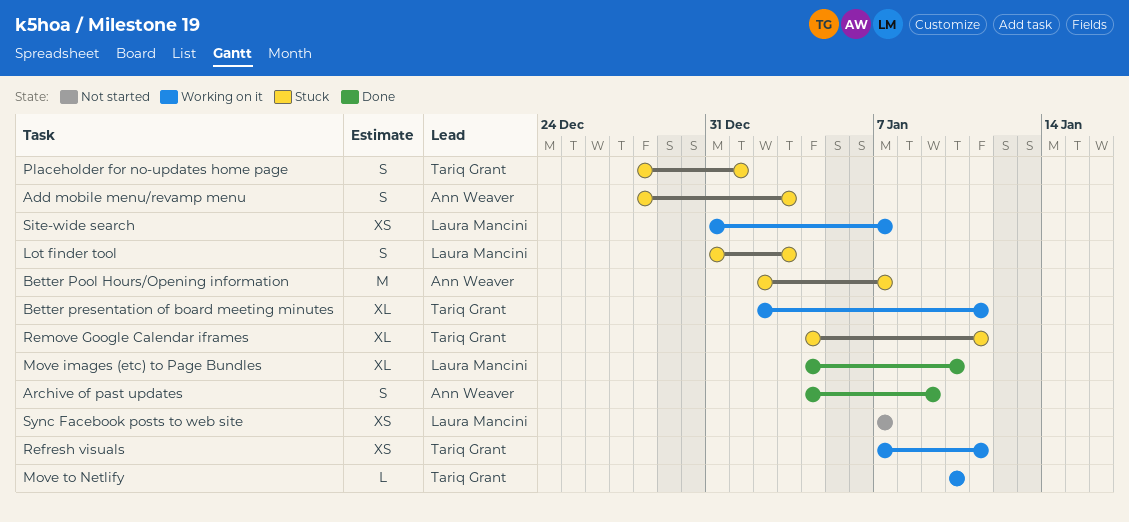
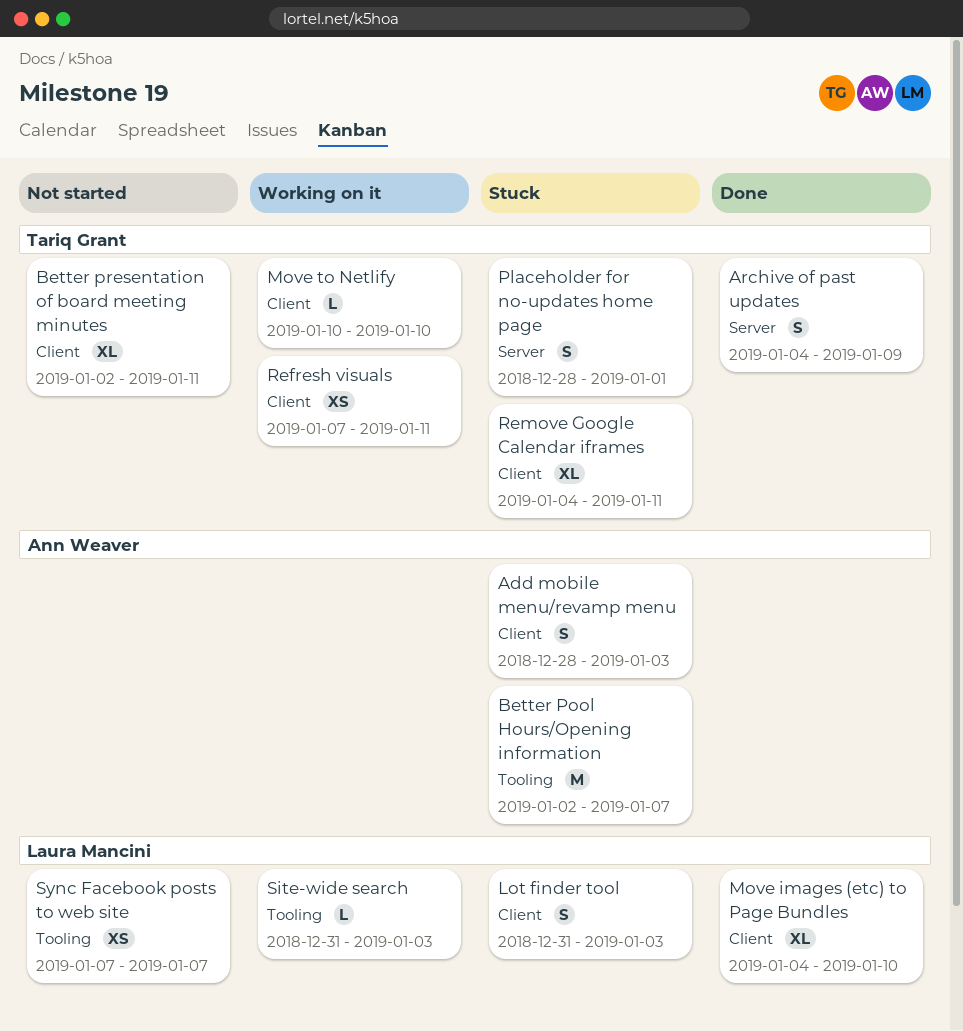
Archive of past updates, owner: Ann Weaver -> Tariq Grant
Better presentation of board meeting minutes, status: Working on it -> Not started
Site-wide search, estimate: XS -> L
Site-wide search, due: Jan 7 -> Jan 3

